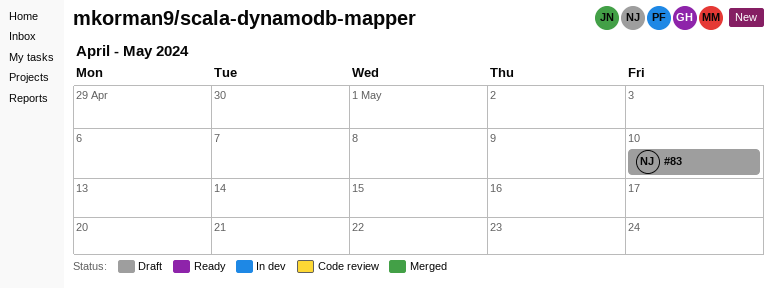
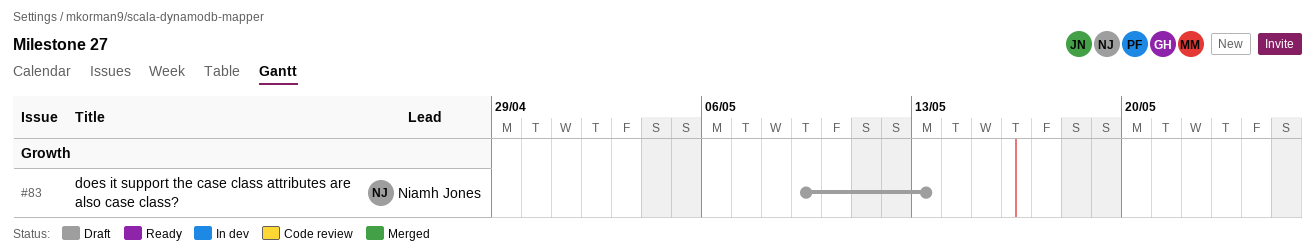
#83, start: May 10 -> May 9
#83, due: May 10 -> May 13

